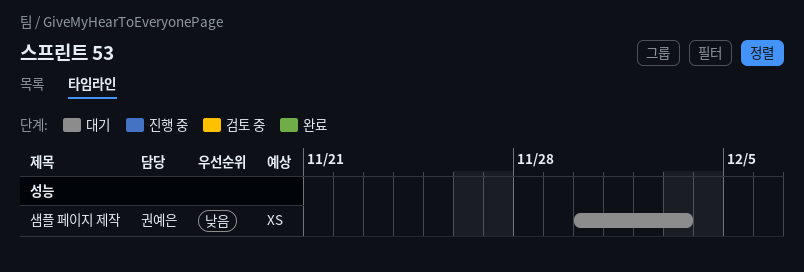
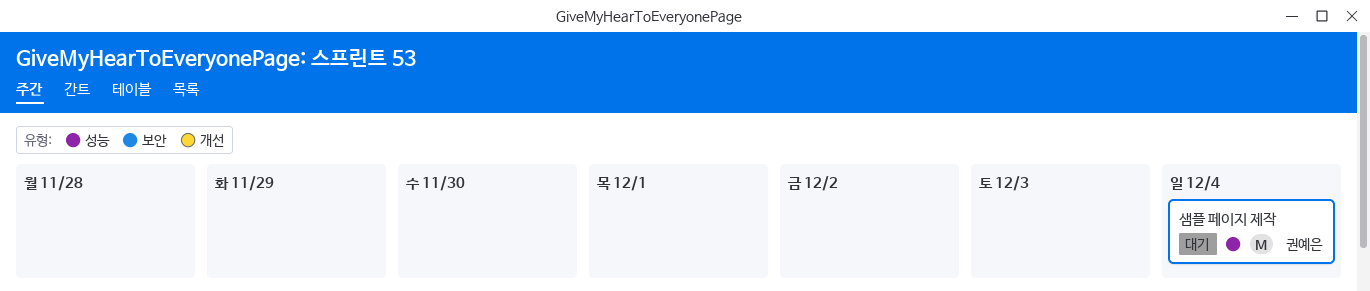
샘플 페이지 제작, estimate: XS -> M
샘플 페이지 제작, due: Dec 3 -> Dec 4

